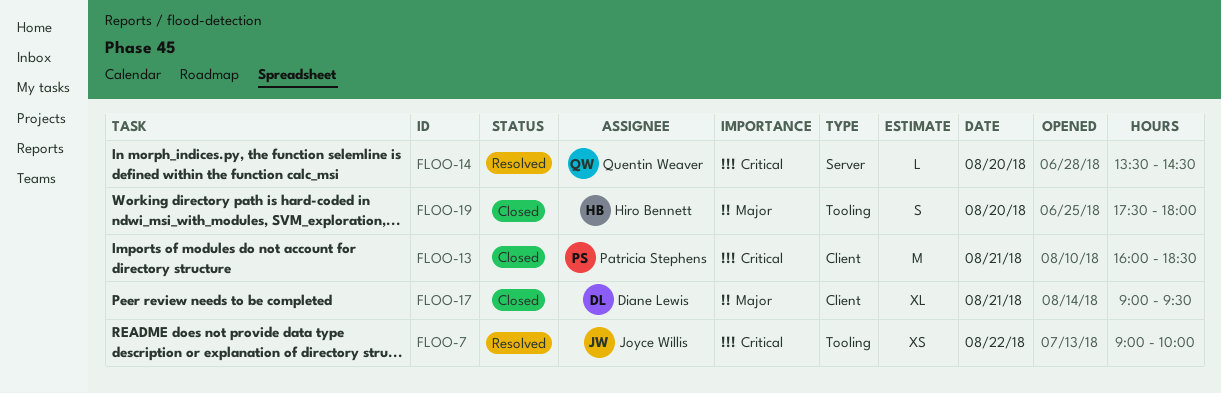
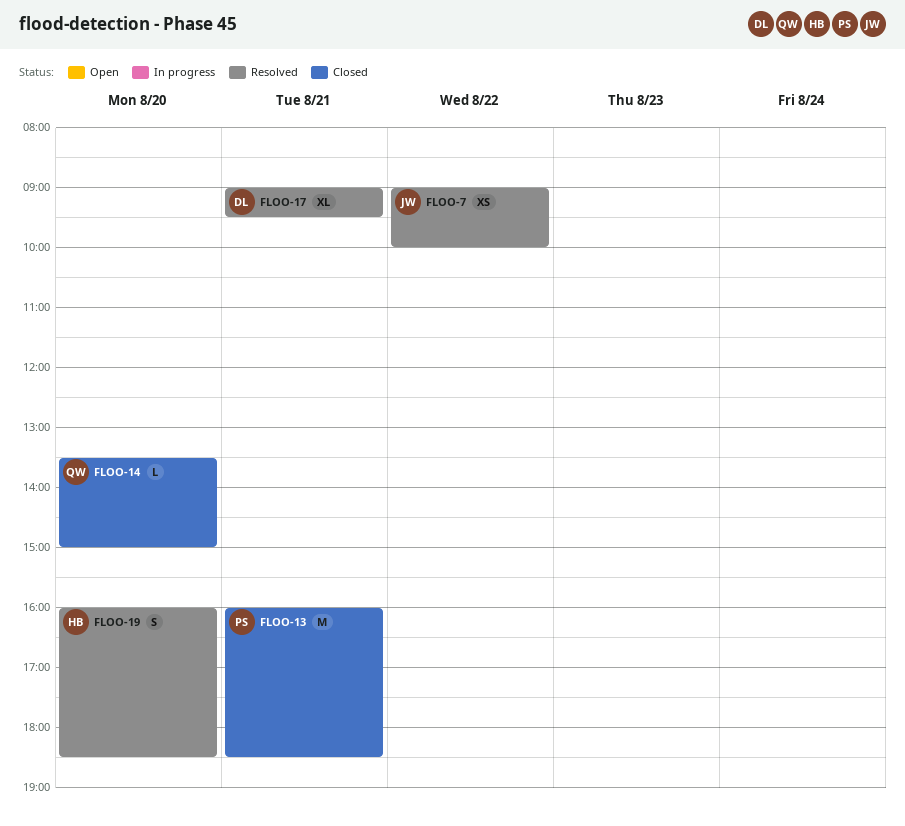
FLOO-14, status: Resolved -> Closed
FLOO-14, ends: 14:30 -> 15:00
FLOO-17, status: Closed -> Resolved
FLOO-19, status: Closed -> Resolved
FLOO-19, begins: 17:30 -> 16:00
FLOO-19, ends: 18:00 -> 18:30

